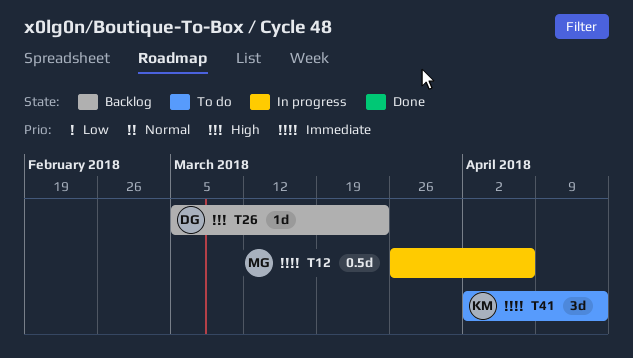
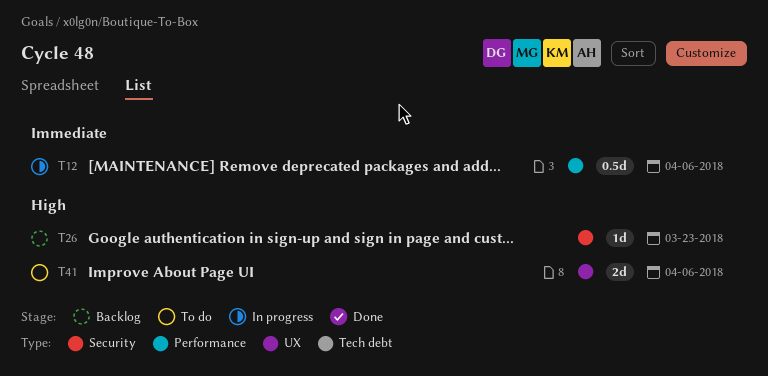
T41, priority: Immediate -> High
T41, estimate: 3d -> 2d
T41, due: Apr 13 -> Apr 6

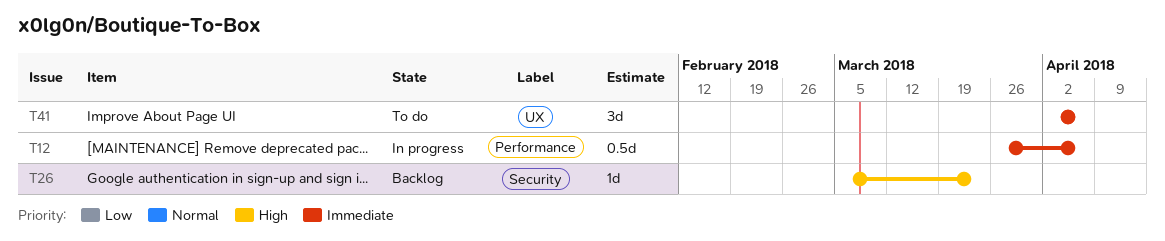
T41, priority: High -> Immediate
T41, estimate: 2d -> 3d

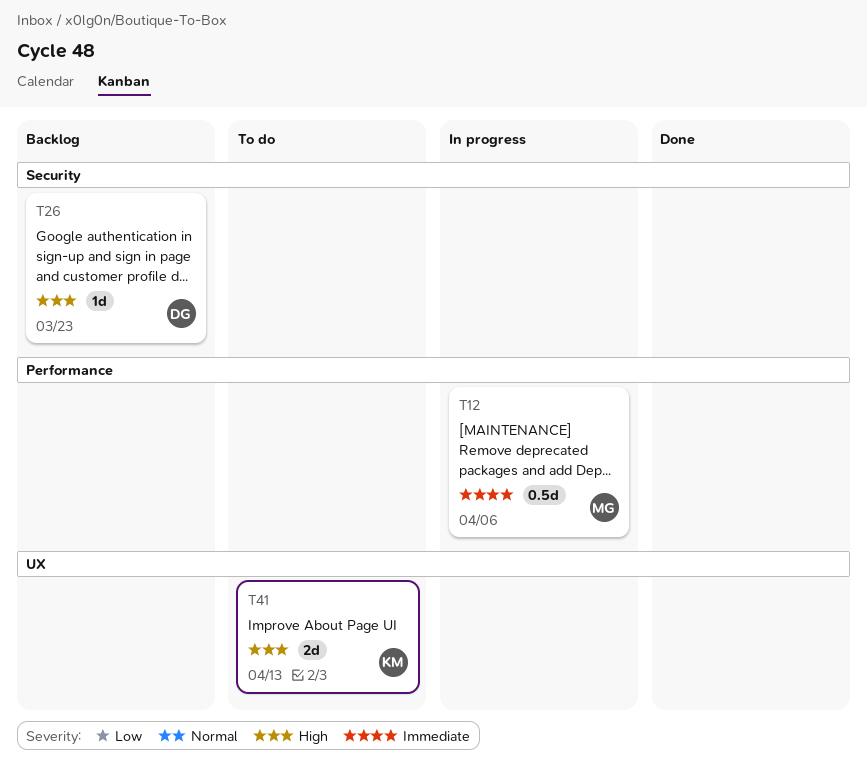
T41, priority: Immediate -> High
T41, estimate: 3d -> 2d
T41, due: Apr 6 -> Apr 13

